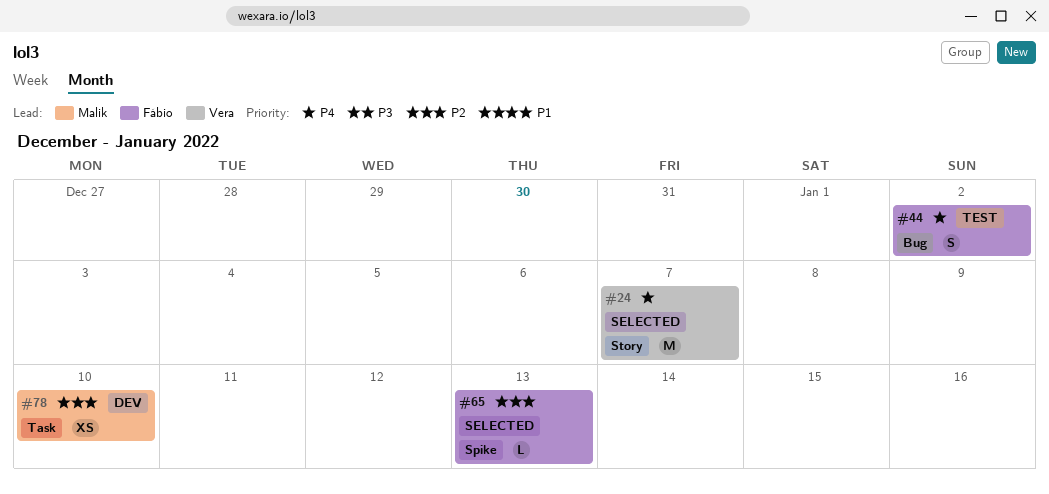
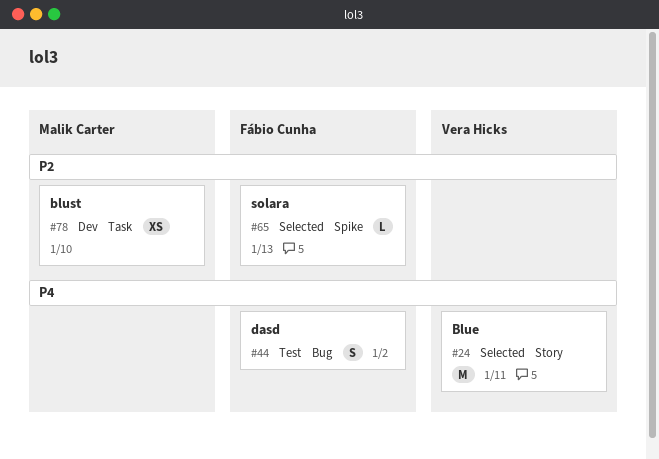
#24, due: Jan 7 -> Jan 11

